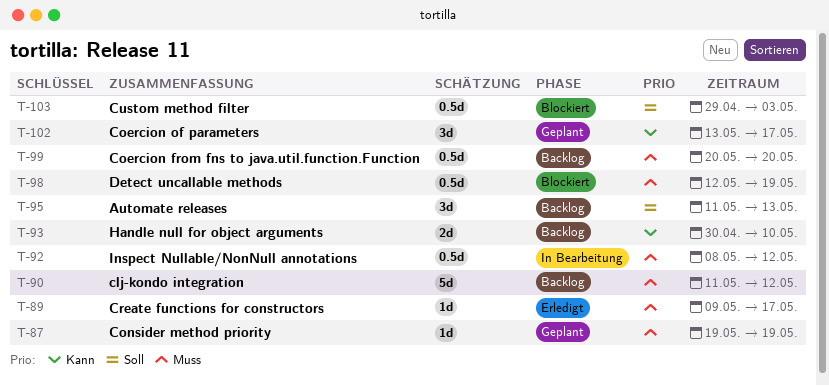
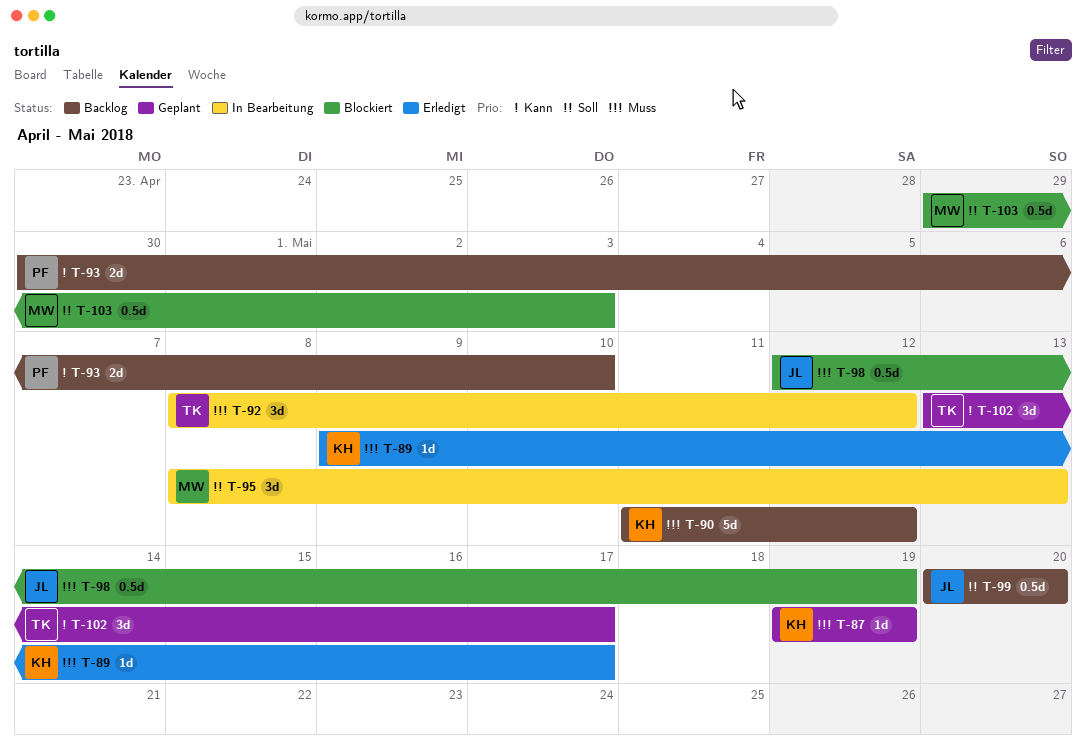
T-92, estimate: 0.5d -> 3d
T-95, status: Backlog -> In Bearbeitung
T-95, start: May 11 -> May 8
T-99, priority: Muss -> Soll

